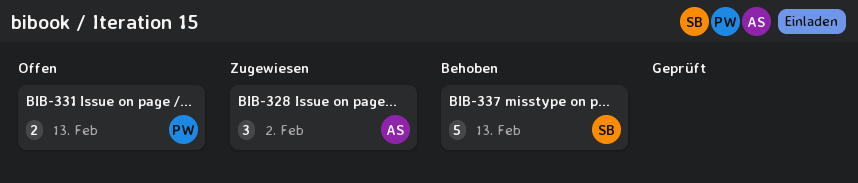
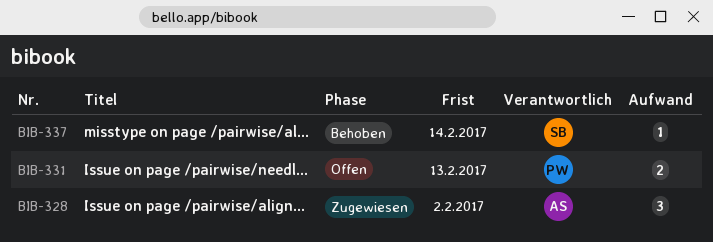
BIB-337, estimate: 5 -> 1
BIB-337, due: Feb 13 -> Feb 14

